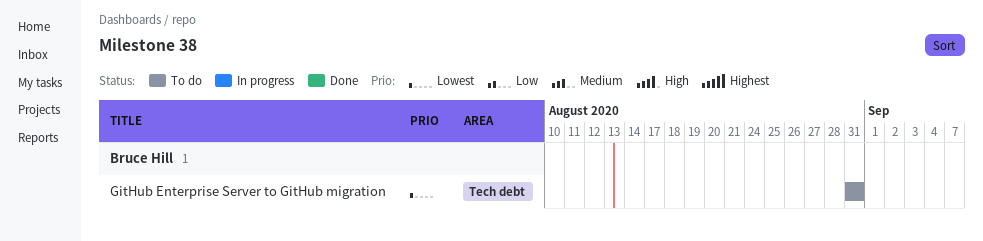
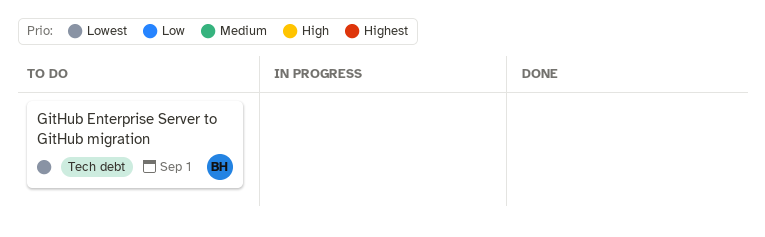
GitHub Enterprise Server to GitHub migration, due: Aug 31 -> Sep 1

